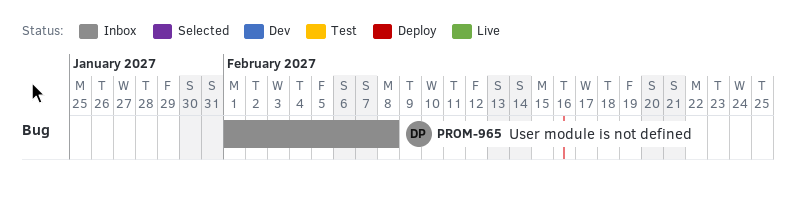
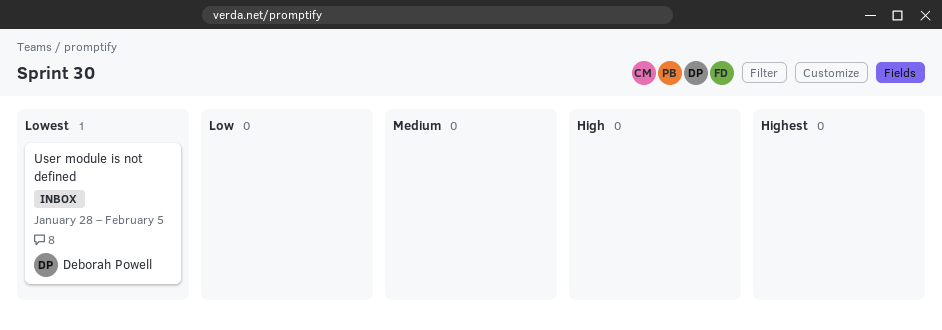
User module is not defined, start: Feb 1 -> Jan 28
User module is not defined, due: Feb 8 -> Feb 5

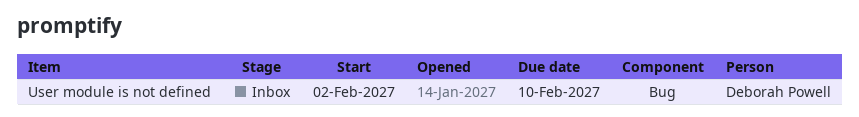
User module is not defined, start: Jan 28 -> Feb 2
User module is not defined, due: Feb 5 -> Feb 10

